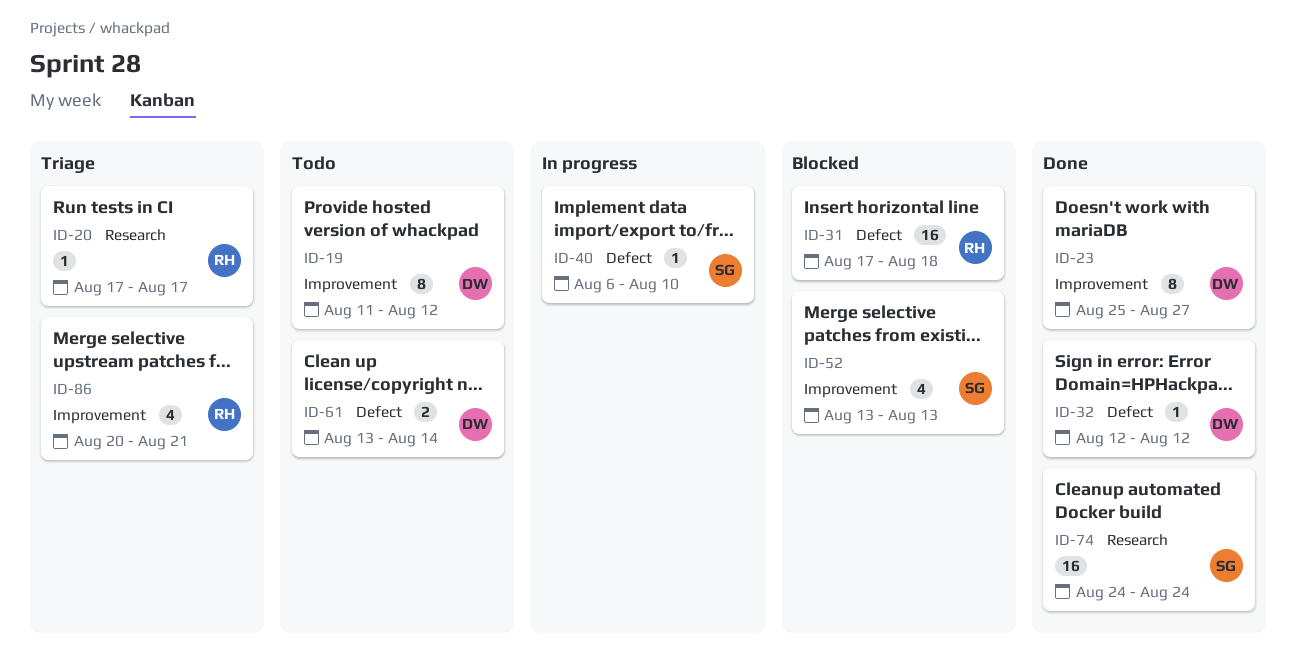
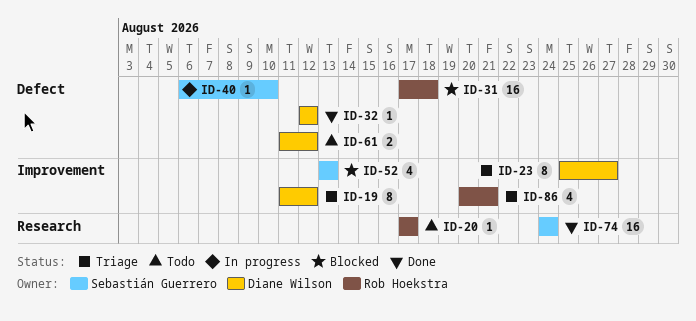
ID-19, status: Todo -> Triage
ID-20, status: Triage -> Todo
ID-23, status: Done -> Triage
ID-61, start: Aug 13 -> Aug 11
ID-61, due: Aug 14 -> Aug 12

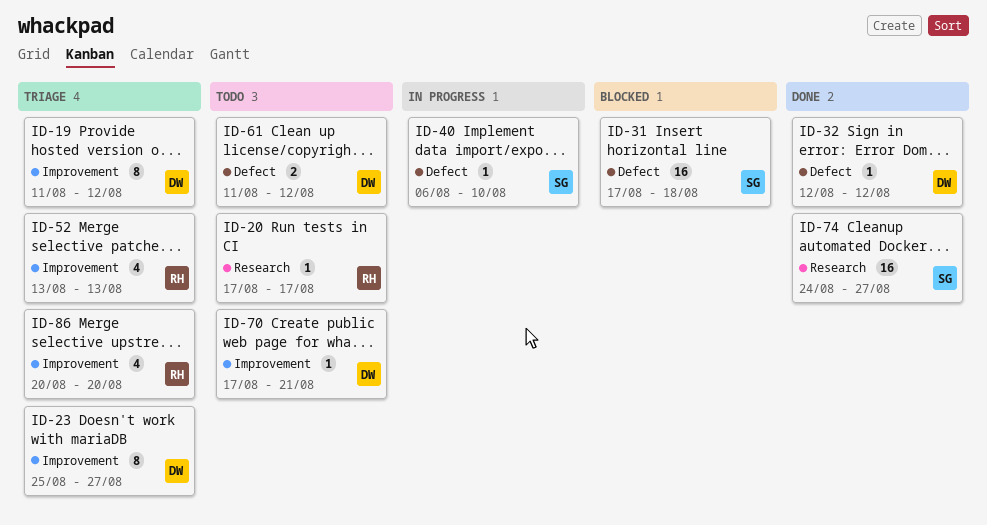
ID-31, owner: Rob Hoekstra -> Sebastián Guerrero
ID-52, status: Blocked -> Triage
ID-52, owner: Sebastián Guerrero -> Rob Hoekstra
ID-70: none -> present
ID-74, due: Aug 24 -> Aug 27
ID-86, due: Aug 21 -> Aug 20

